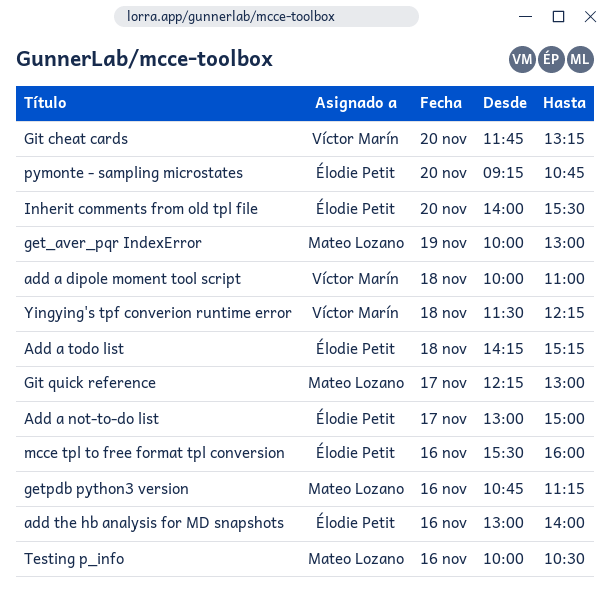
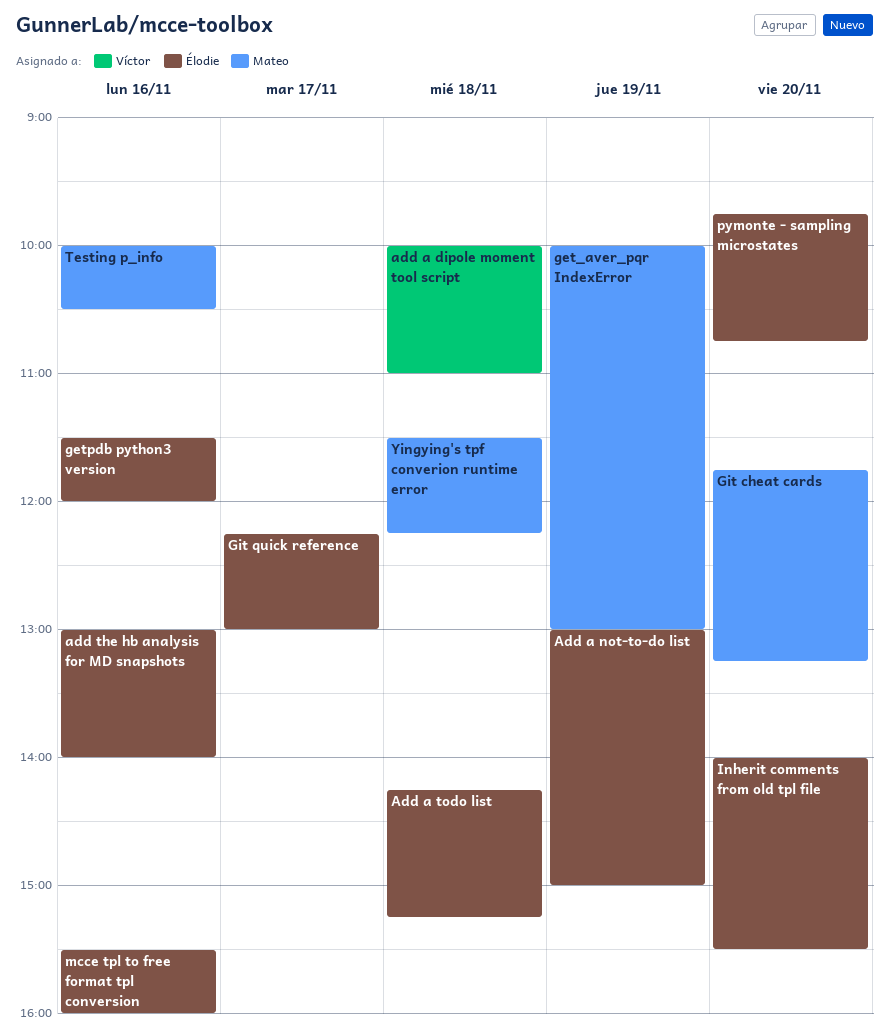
Add a not-to-do list, day: Nov 17 -> Nov 19
getpdb python3 version, owner: Mateo Lozano -> Élodie Petit
getpdb python3 version, begins: 10:45 -> 11:30
getpdb python3 version, ends: 11:15 -> 12:00
Git cheat cards, owner: Víctor Marín -> Mateo Lozano
Git quick reference, owner: Mateo Lozano -> Élodie Petit
pymonte - sampling microstates, begins: 09:15 -> 09:45
Yingying's tpf converion runtime error, owner: Víctor Marín -> Mateo Lozano

